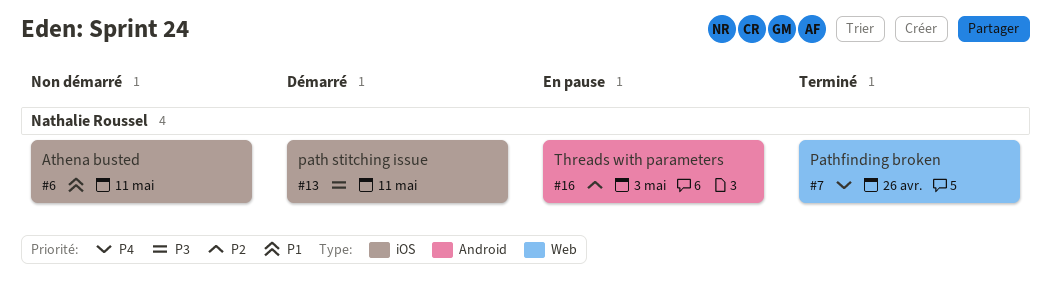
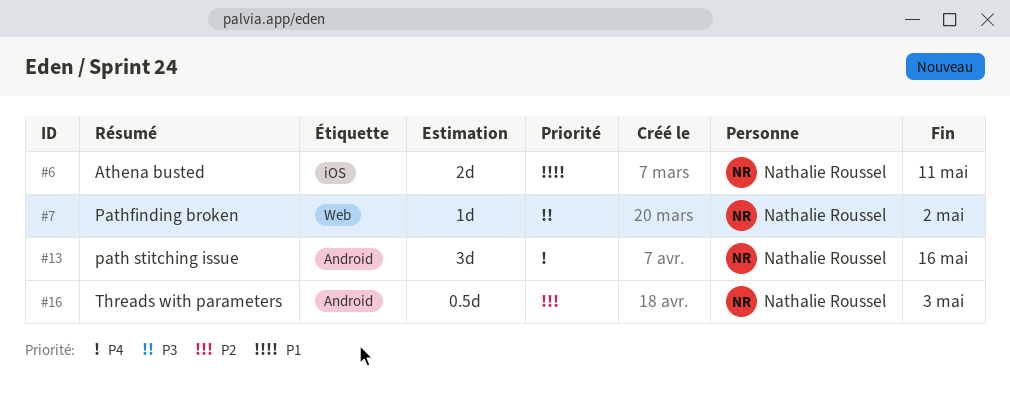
#7, priority: P4 -> P3
#7, due: Apr 26 -> May 2
#13, priority: P3 -> P4
#13, label: iOS -> Android
#13, due: May 11 -> May 16

